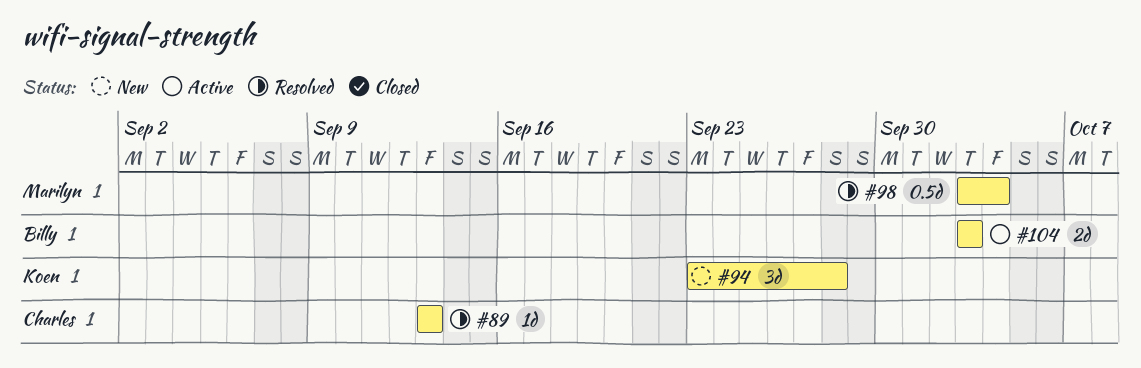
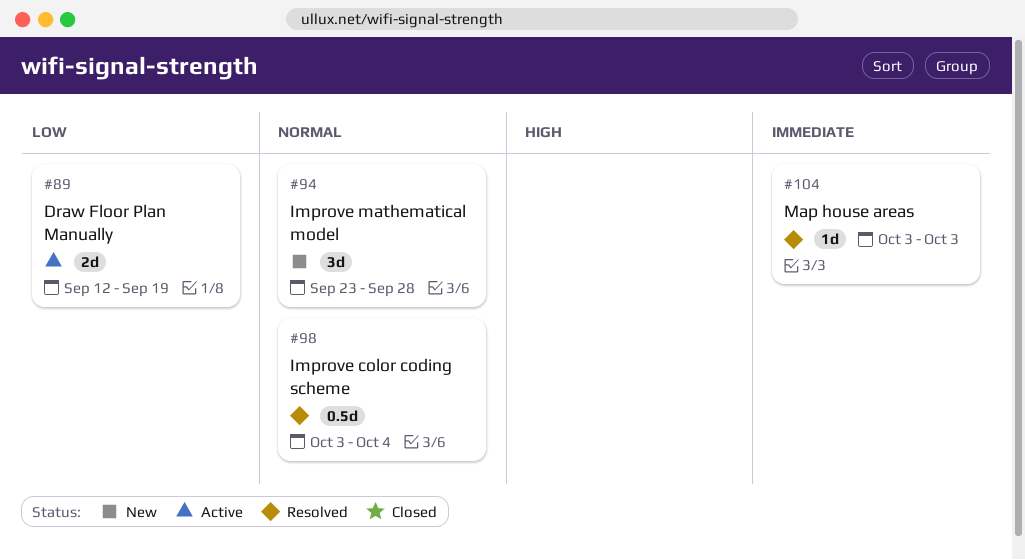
#89, status: Resolved -> Active
#89, estimate: 1d -> 2d
#89, start: Sep 13 -> Sep 12
#89, due: Sep 13 -> Sep 19
#104, status: Active -> Resolved
#104, estimate: 2d -> 1d

